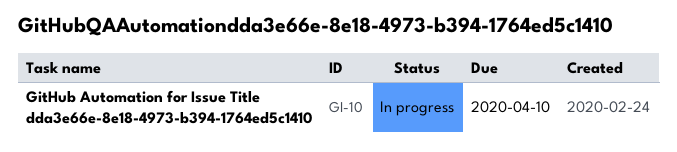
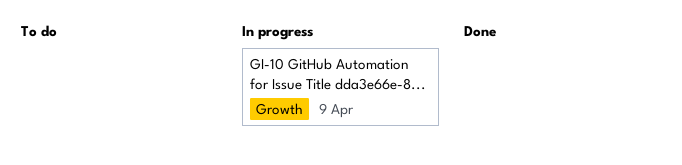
GI-10, due: Apr 10 -> Apr 9

